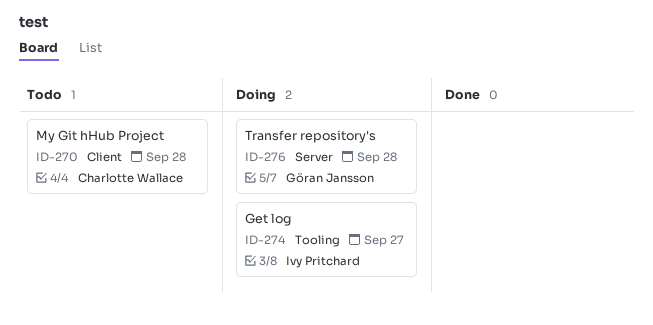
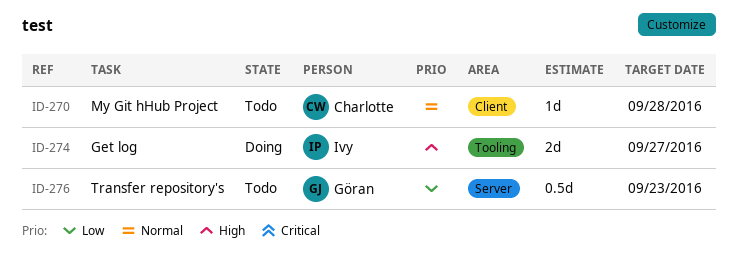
ID-276, status: Doing -> Todo
ID-276, due: Sep 28 -> Sep 23

